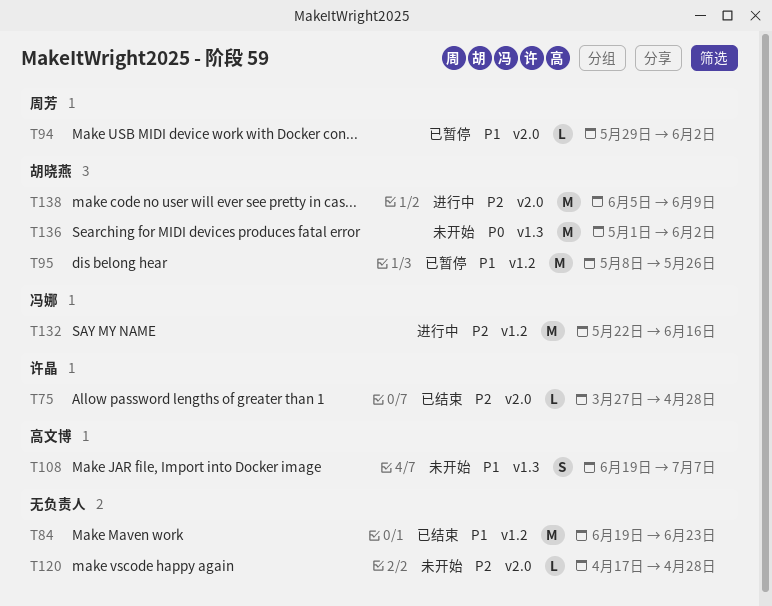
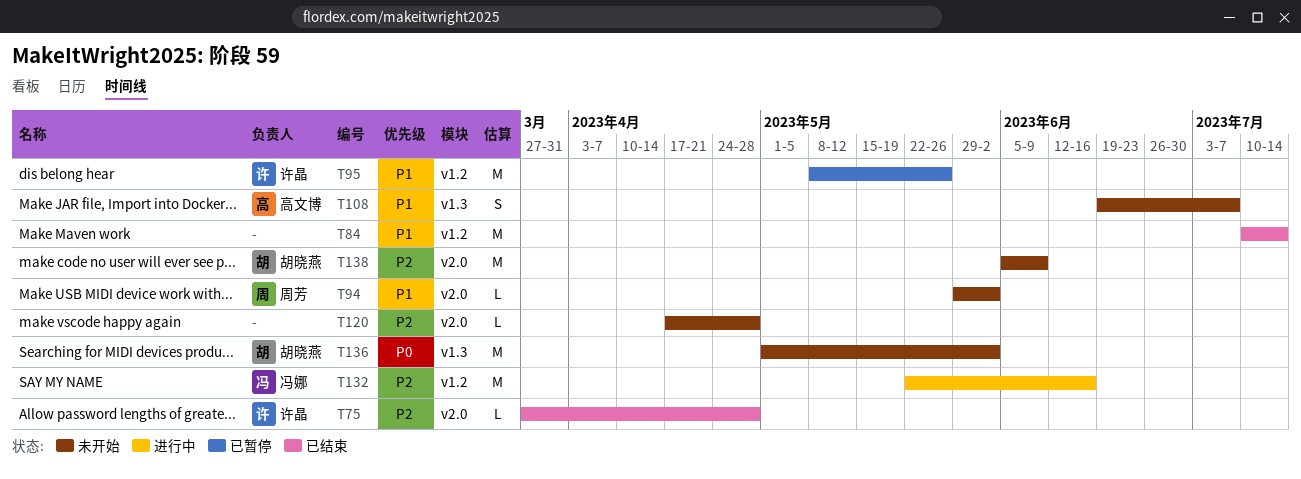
T84, start: Jun 19 -> Jul 10
T84, due: Jun 23 -> Jul 14
T94, status: 已暂停 -> 未开始
T95, owner: 胡晓燕 -> 许晶
T138, status: 进行中 -> 未开始

